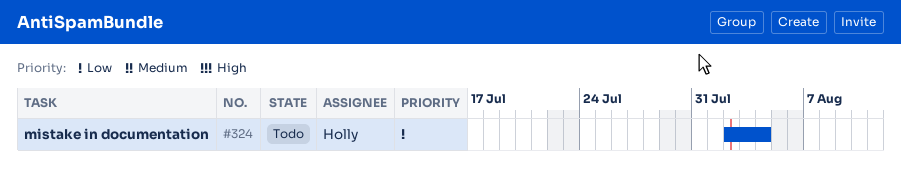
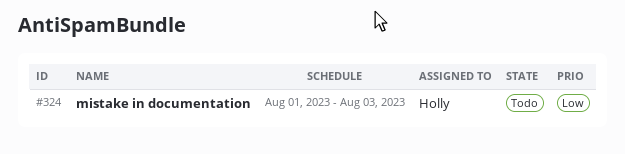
#324, start: Aug 2 -> Aug 1
#324, due: Aug 4 -> Aug 3

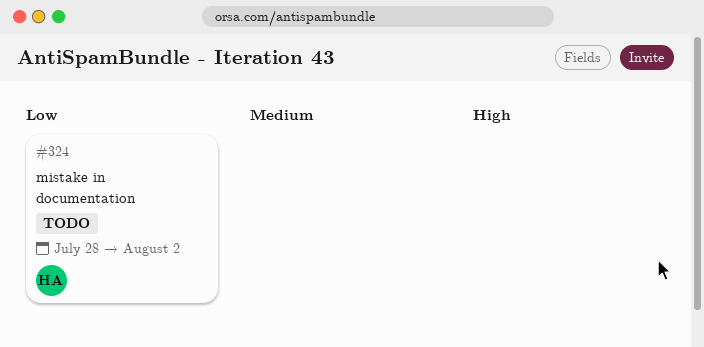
#324, start: Aug 1 -> Jul 28
#324, due: Aug 3 -> Aug 2

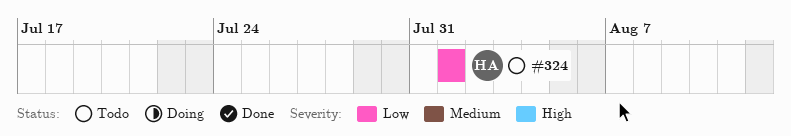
#324, start: Jul 28 -> Aug 1
#324, due: Aug 2 -> Aug 1

